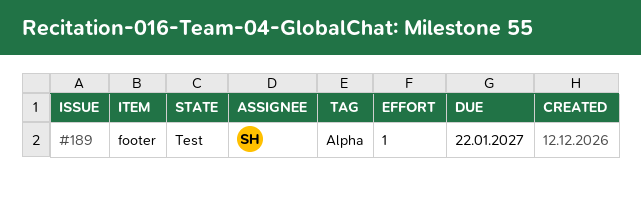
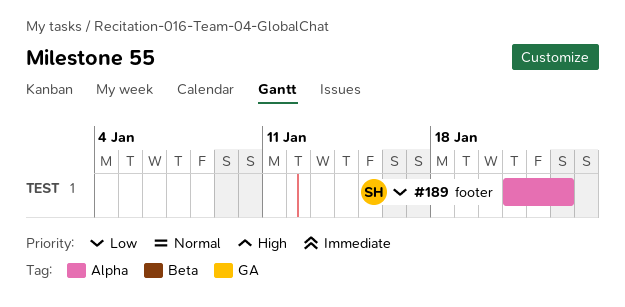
#189, due: Jan 22 -> Jan 23

